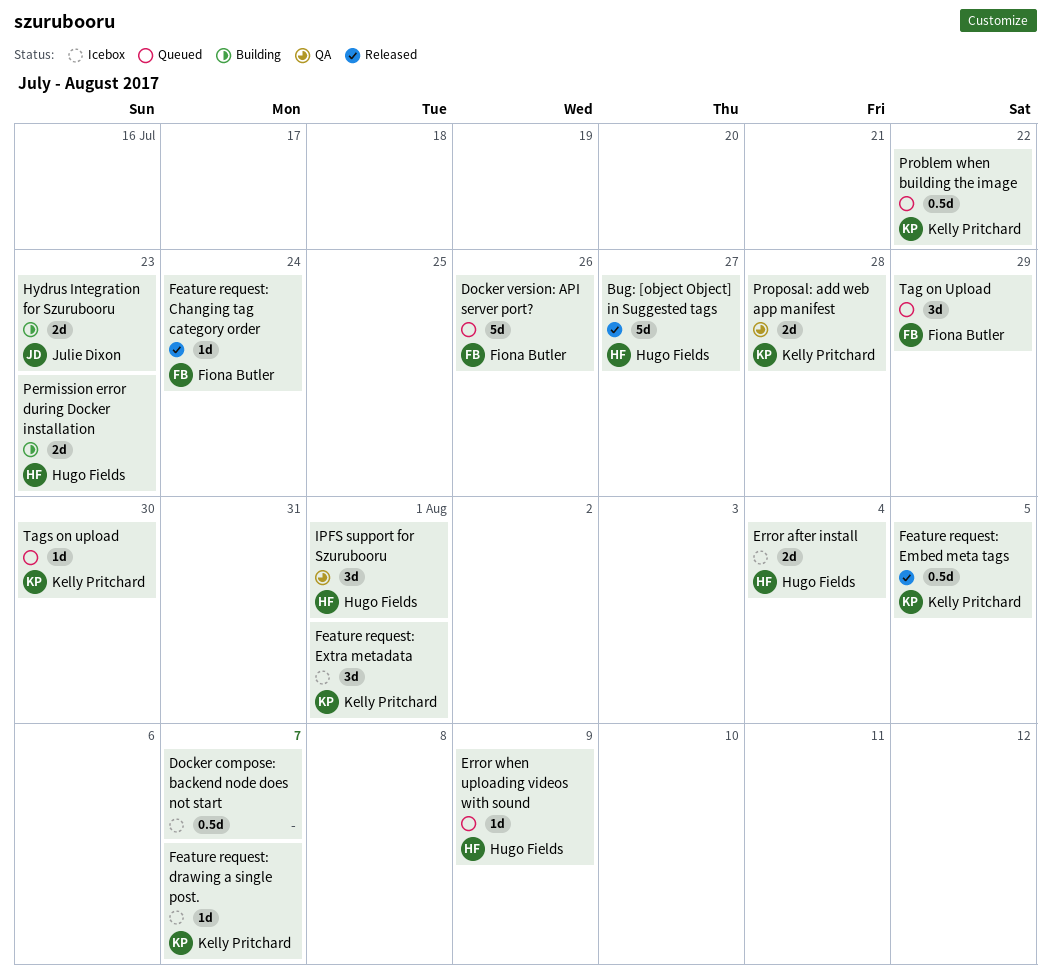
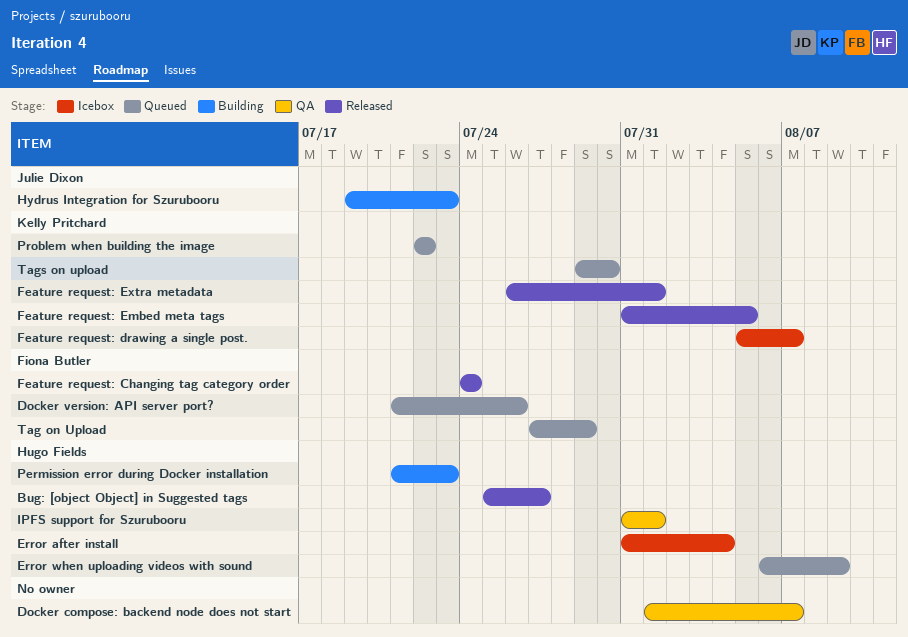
Docker compose: backend node does not start, status: Icebox -> QA
Feature request: Extra metadata, status: Icebox -> Released
Proposal: add web app manifest: present -> none

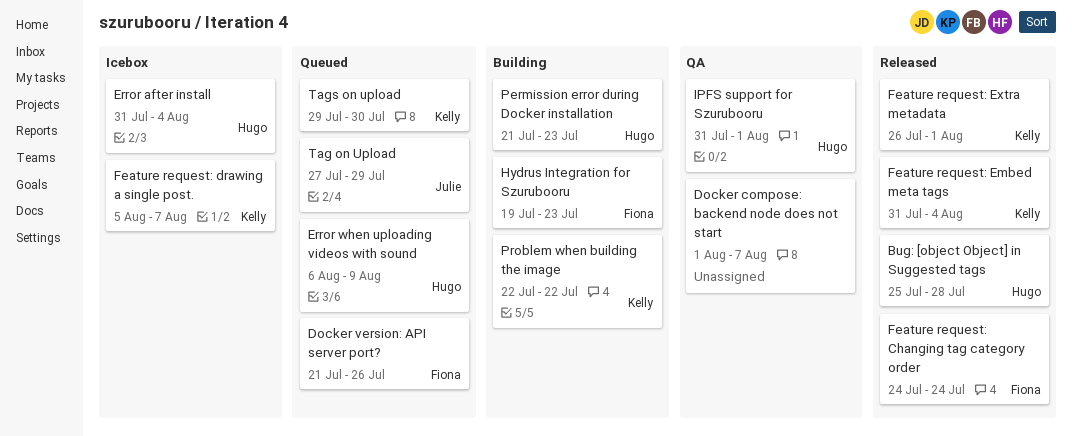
Bug: [object Object] in Suggested tags, due: Jul 27 -> Jul 28
Feature request: Embed meta tags, due: Aug 5 -> Aug 4
Hydrus Integration for Szurubooru, owner: Julie Dixon -> Fiona Butler
Problem when building the image, status: Queued -> Building
Tag on Upload, owner: Fiona Butler -> Julie Dixon

